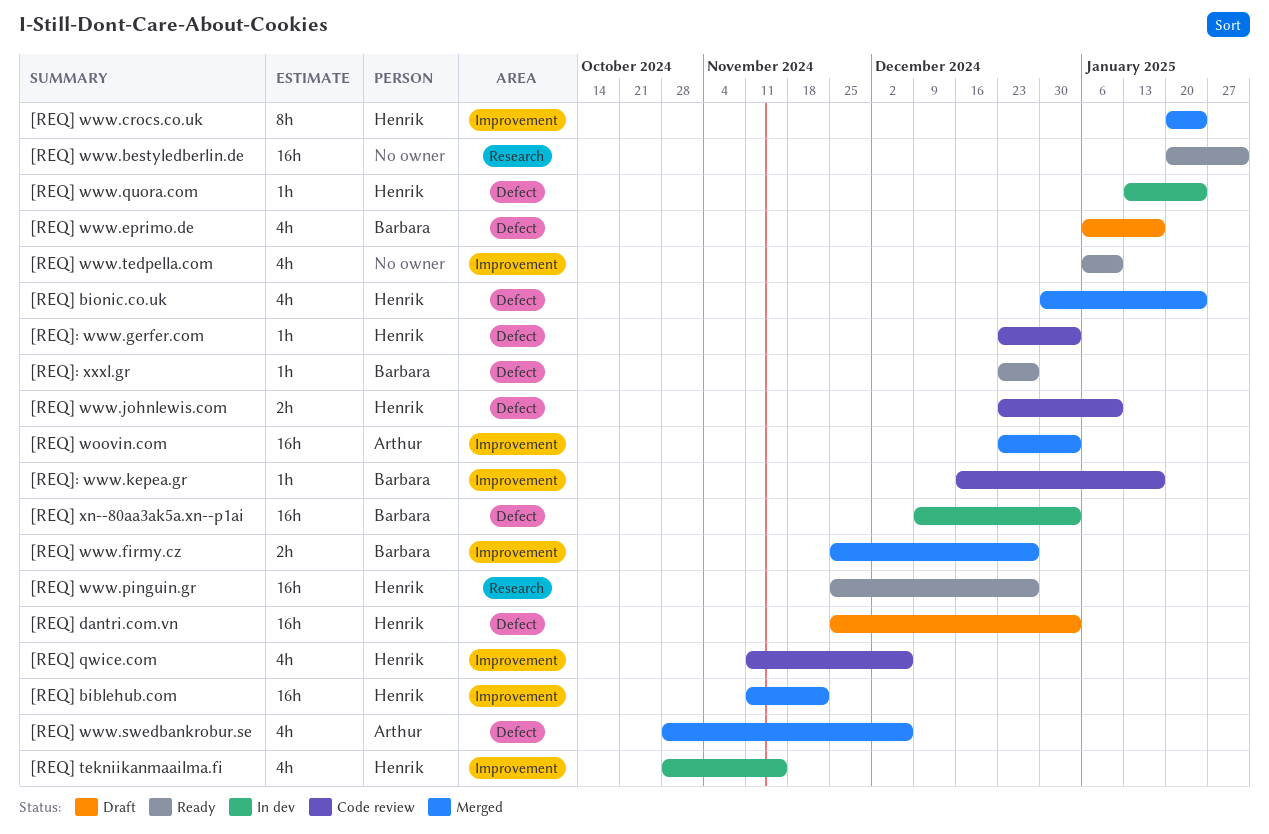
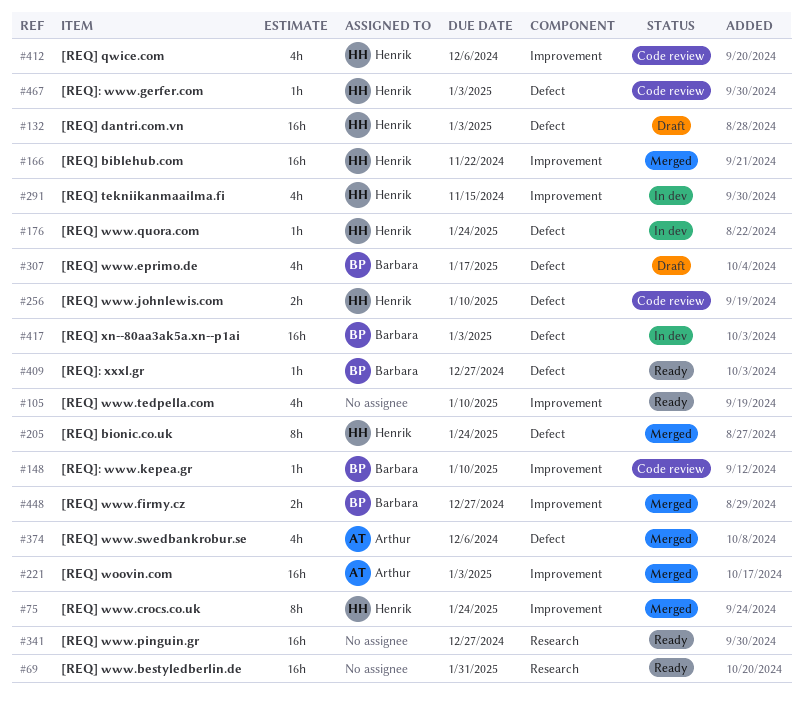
[REQ] bionic.co.uk, estimate: 4h -> 8h
[REQ] www.pinguin.gr, owner: Henrik -> none
[REQ]: www.kepea.gr, due: Jan 17 -> Jan 10

